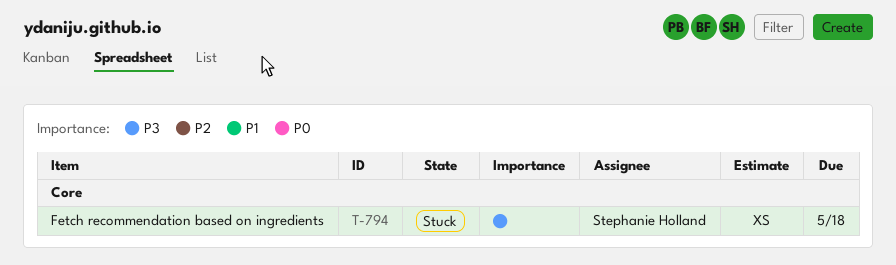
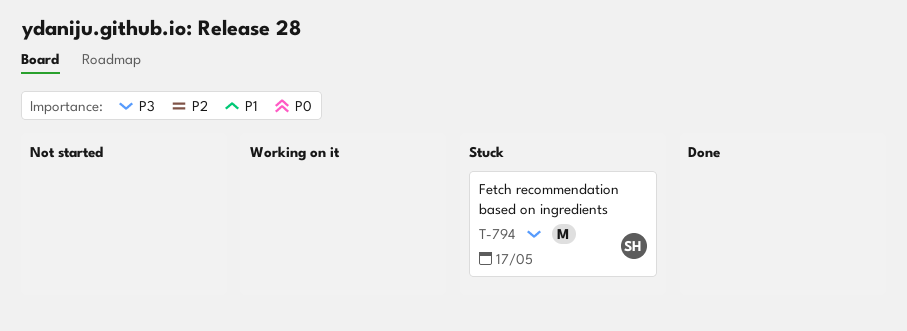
T-794, estimate: XS -> M
T-794, due: May 18 -> May 17

